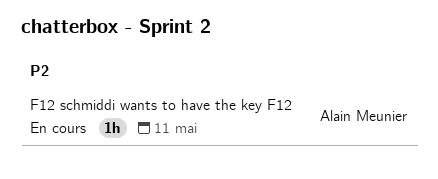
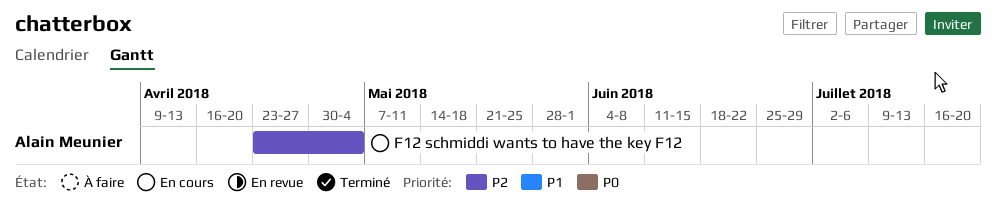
F12 schmiddi wants to have the key F12, due: May 11 -> May 4

